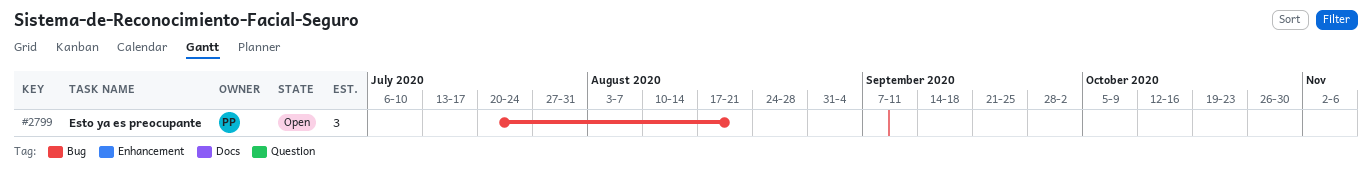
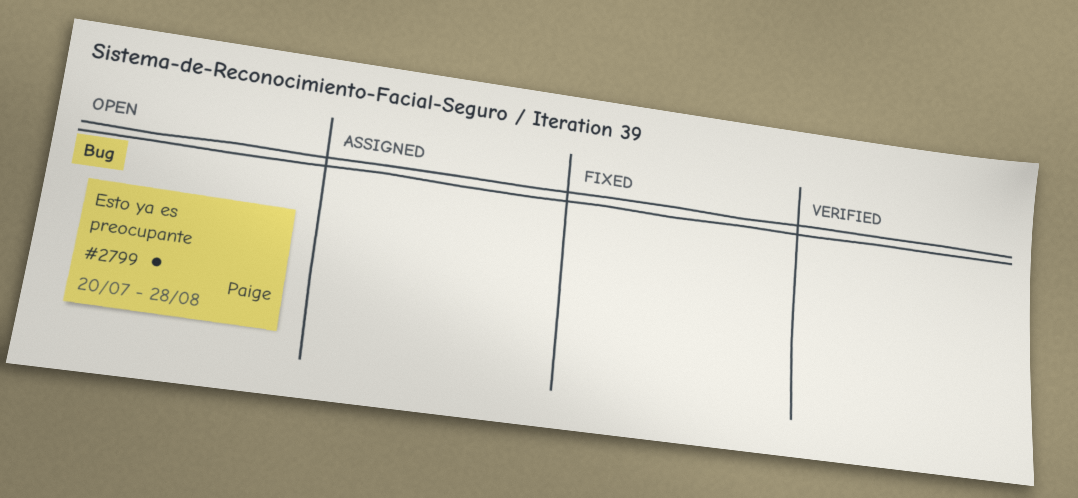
#2799, estimate: 3 -> 1
#2799, due: Aug 21 -> Aug 28

